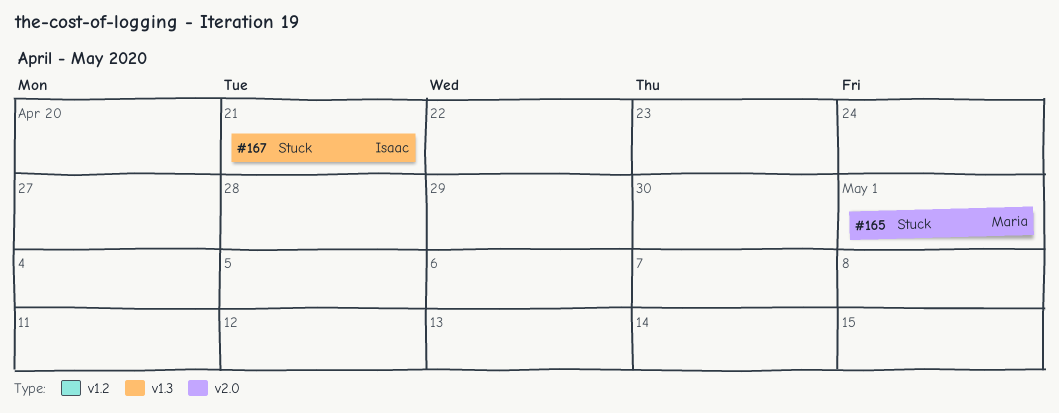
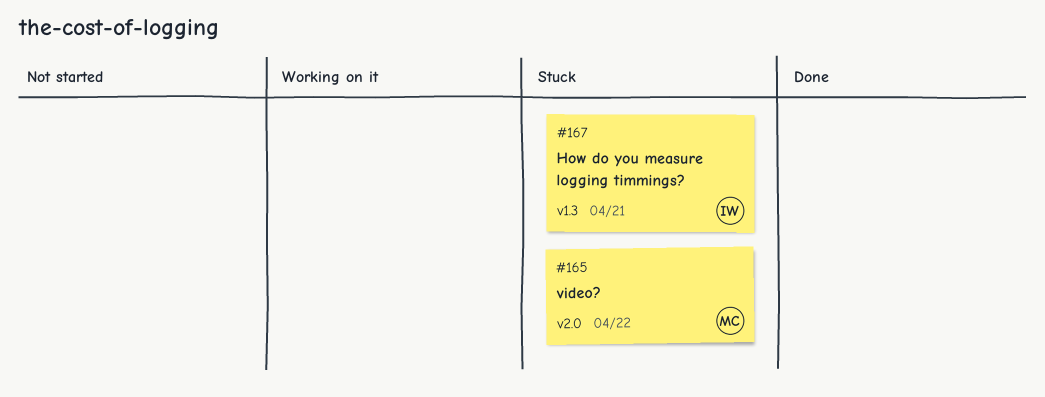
#165, due: May 1 -> Apr 22

